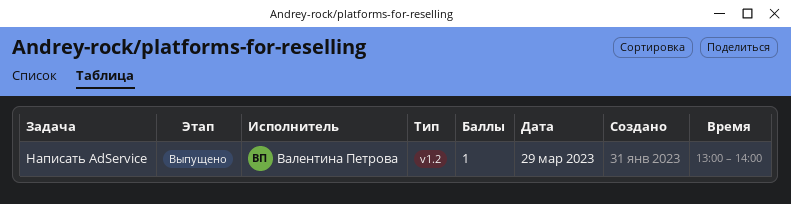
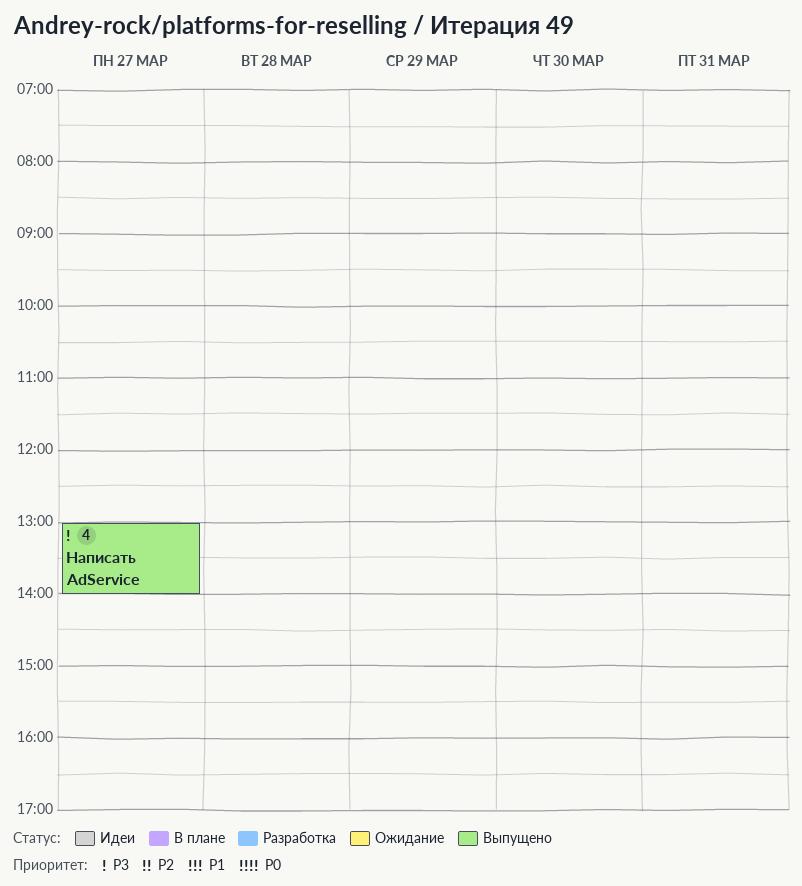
Написать AdService, estimate: 1 -> 4
Написать AdService, day: Mar 29 -> Mar 27

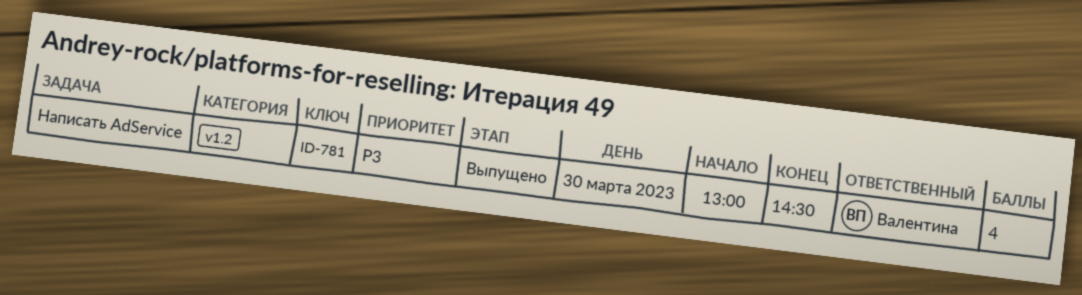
Написать AdService, day: Mar 27 -> Mar 30
Написать AdService, ends: 14:00 -> 14:30

